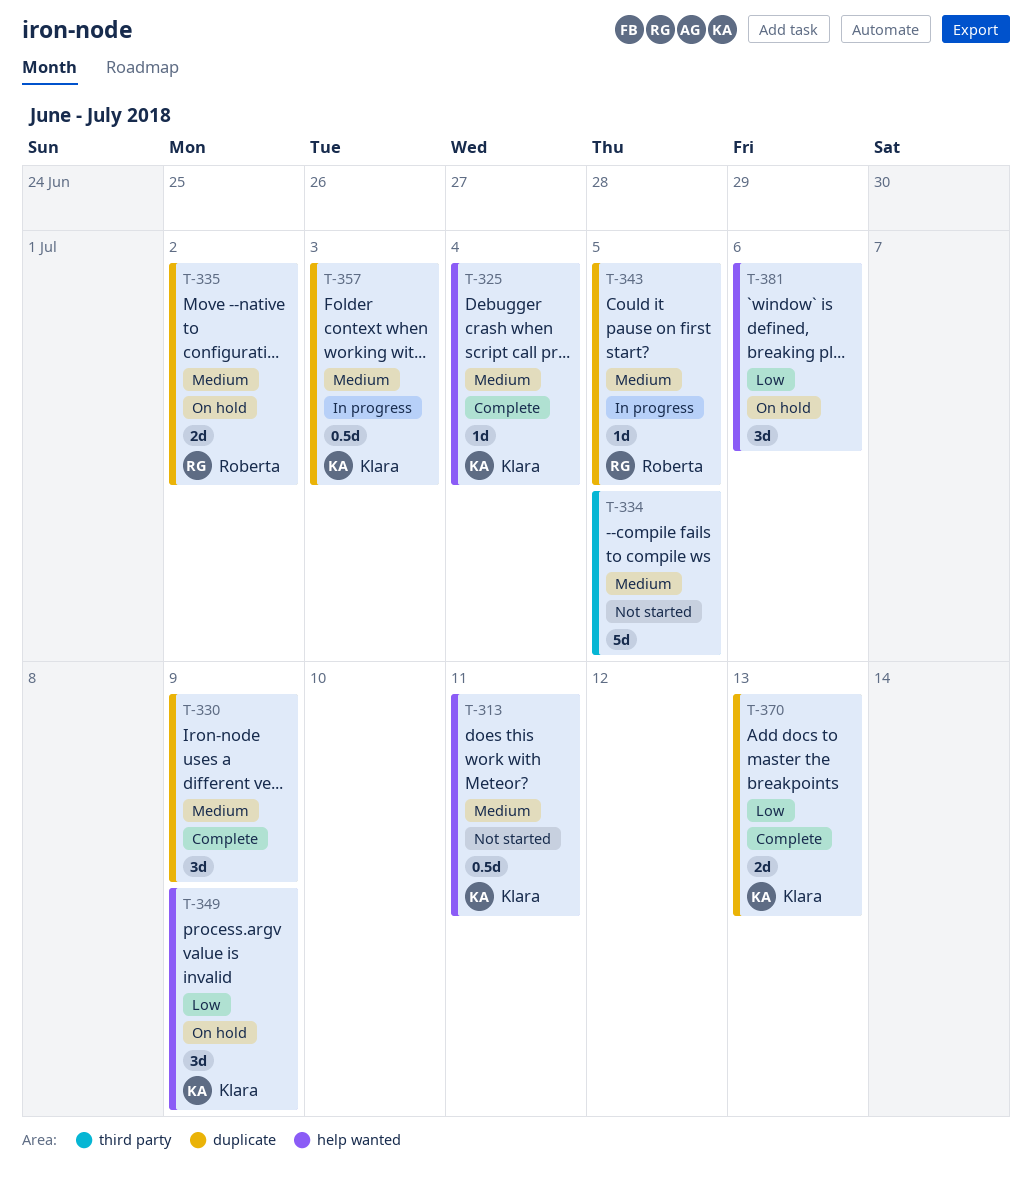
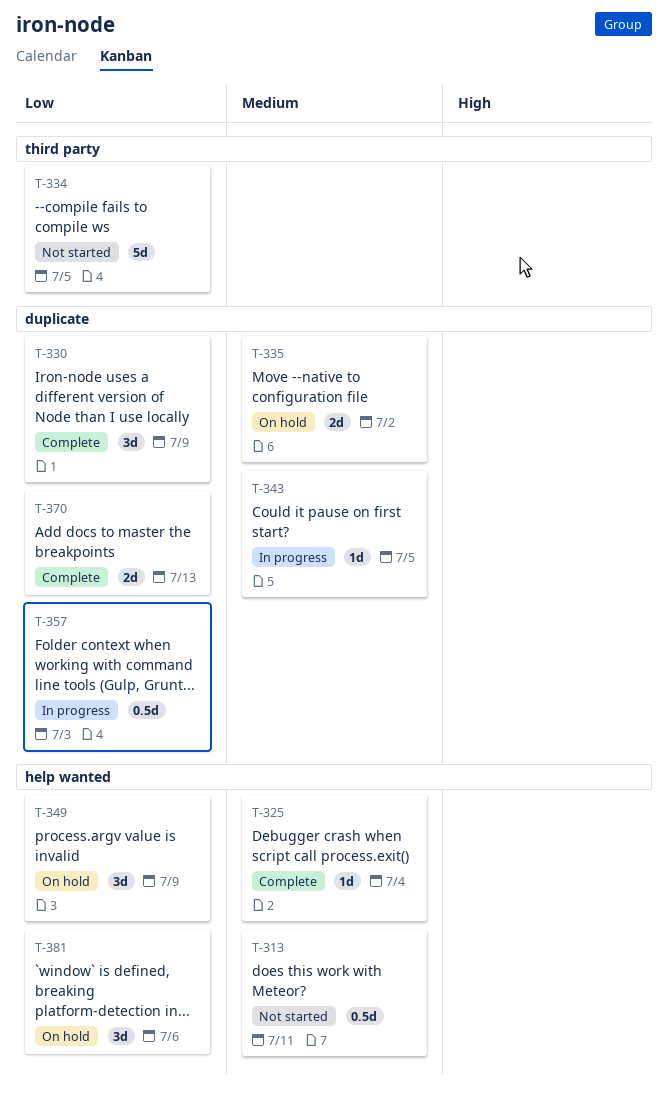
T-330, priority: Medium -> Low
T-334, priority: Medium -> Low
T-357, priority: Medium -> Low

